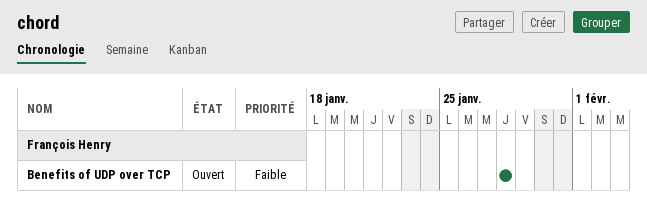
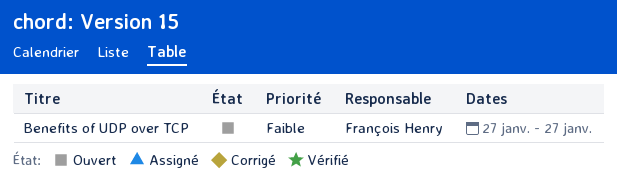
Benefits of UDP over TCP, start: Jan 28 -> Jan 27
Benefits of UDP over TCP, due: Jan 28 -> Jan 27

